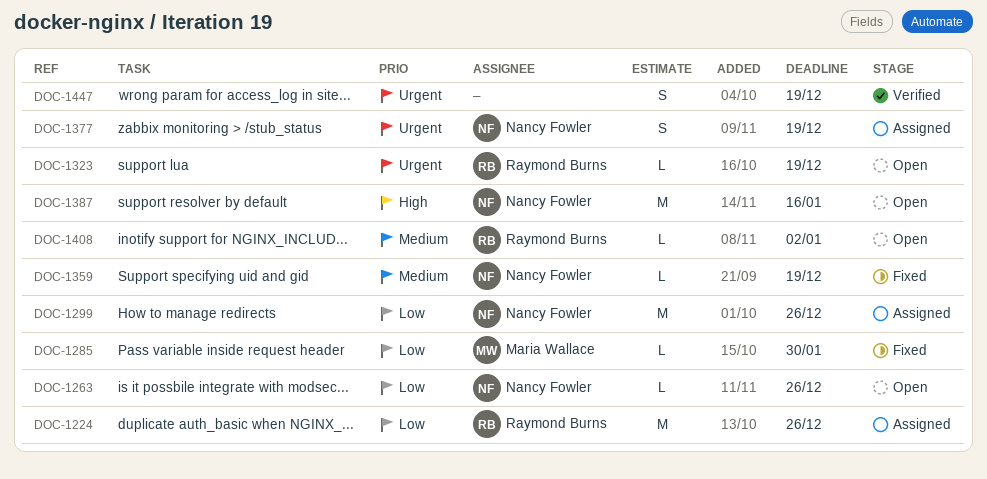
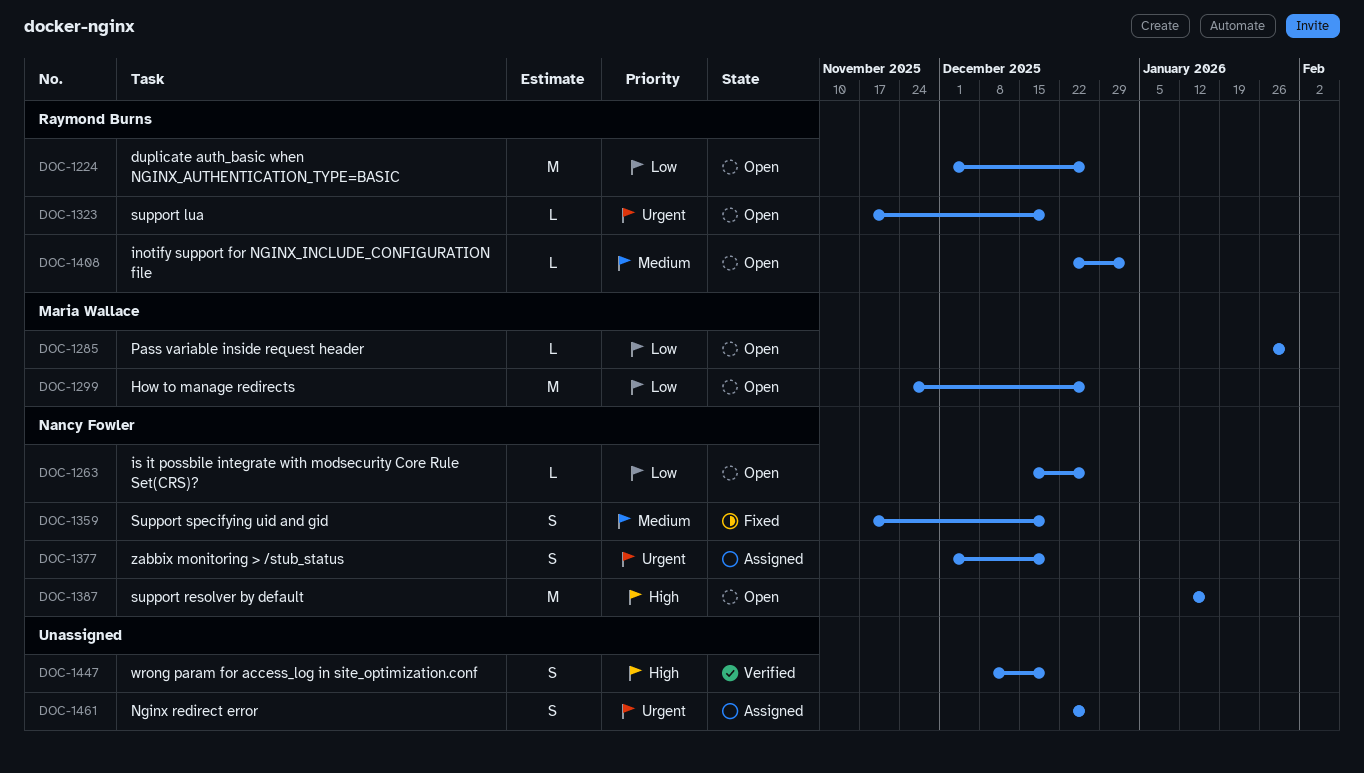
DOC-1224, status: Assigned -> Open
DOC-1285, status: Fixed -> Open
DOC-1299, status: Assigned -> Open
DOC-1299, owner: Nancy Fowler -> Maria Wallace
DOC-1359, estimate: L -> S
DOC-1447, priority: Urgent -> High
DOC-1461: none -> present

